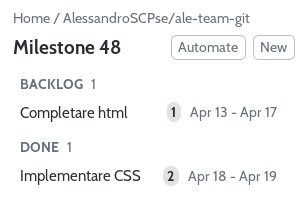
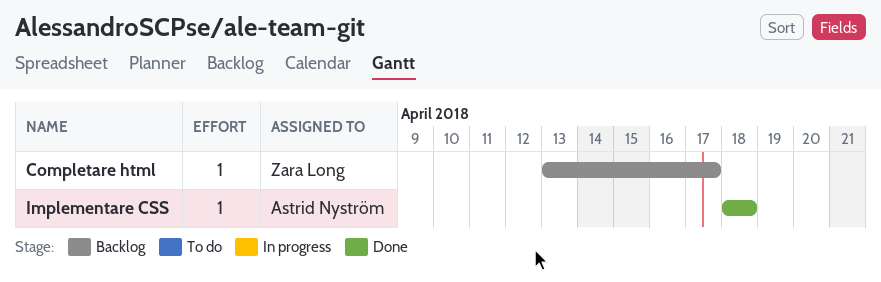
Implementare CSS, estimate: 2 -> 1
Implementare CSS, due: Apr 19 -> Apr 18

